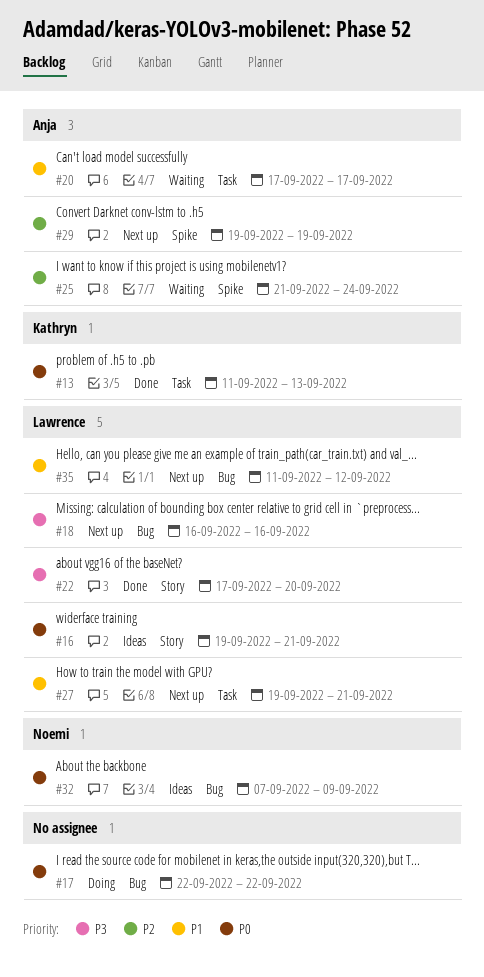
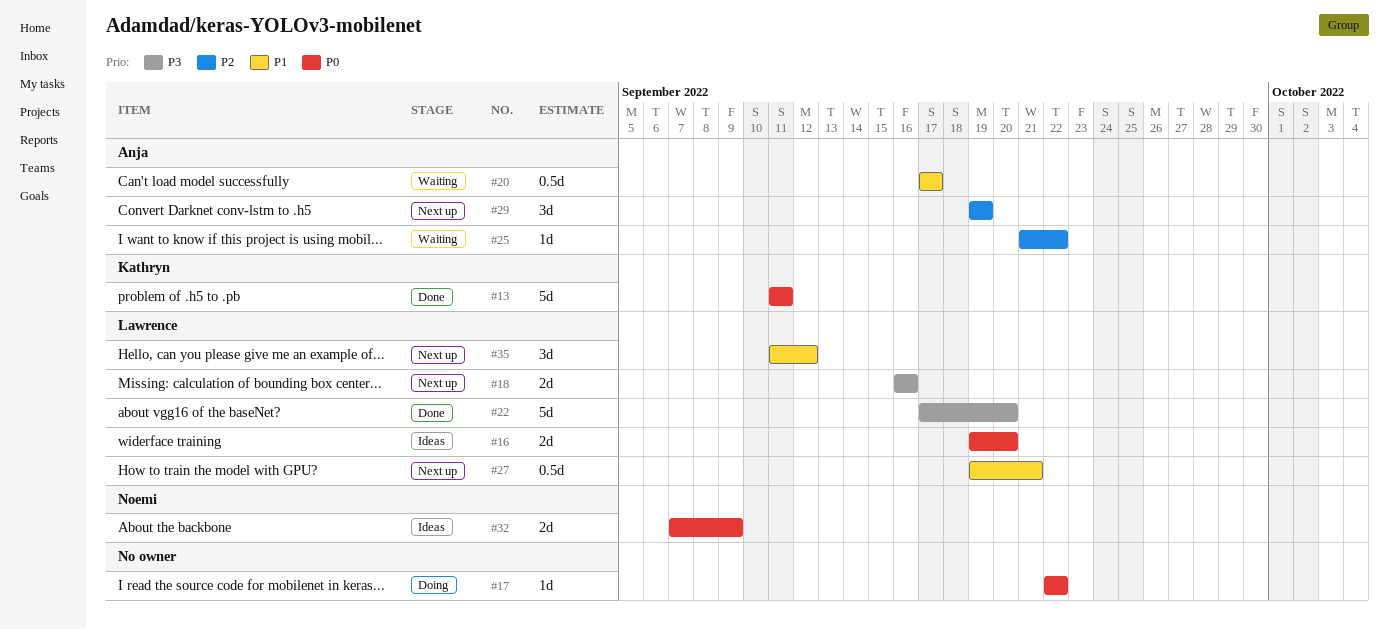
#13, due: Sep 13 -> Sep 11
#16, due: Sep 21 -> Sep 20
#25, due: Sep 24 -> Sep 22

